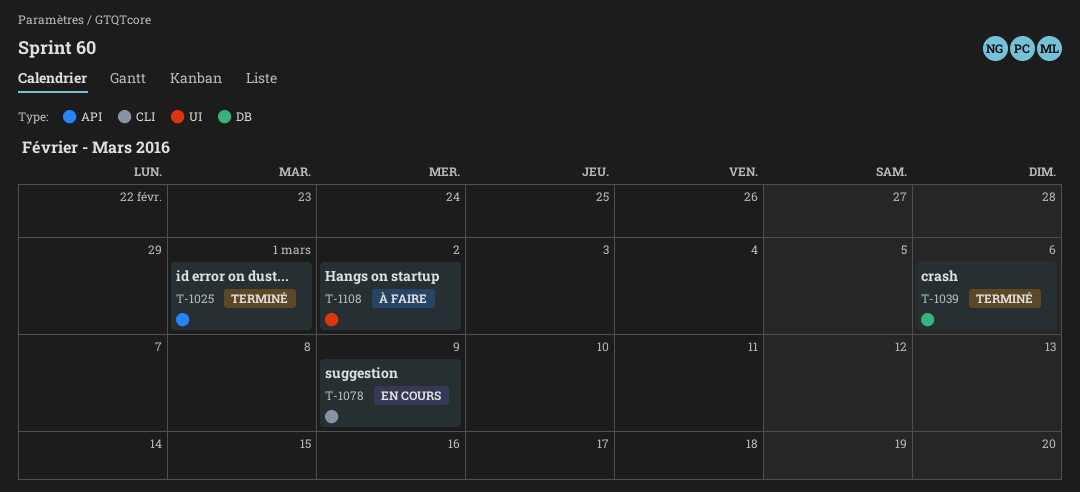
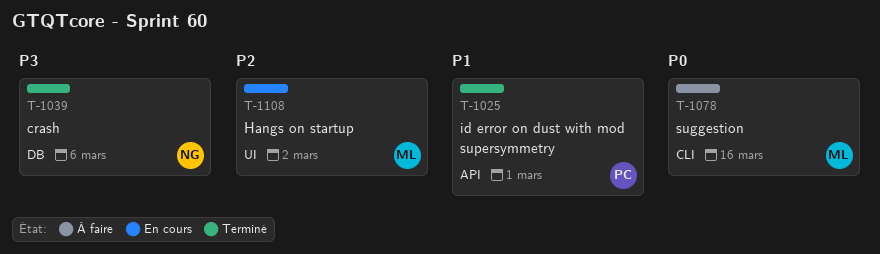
T-1078, status: En cours -> À faire
T-1078, due: Mar 9 -> Mar 16
T-1108, status: À faire -> En cours

